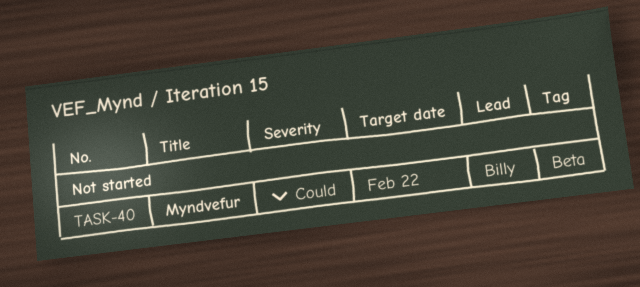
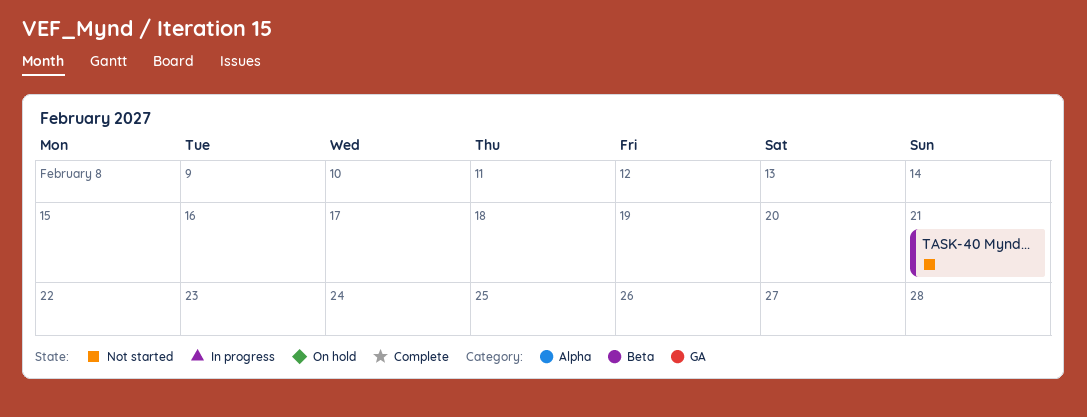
TASK-40, due: Feb 22 -> Feb 21

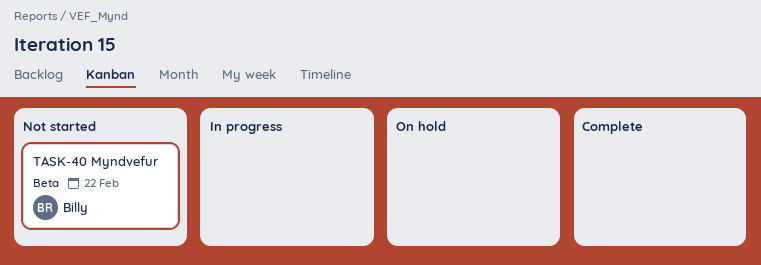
TASK-40, due: Feb 21 -> Feb 22

